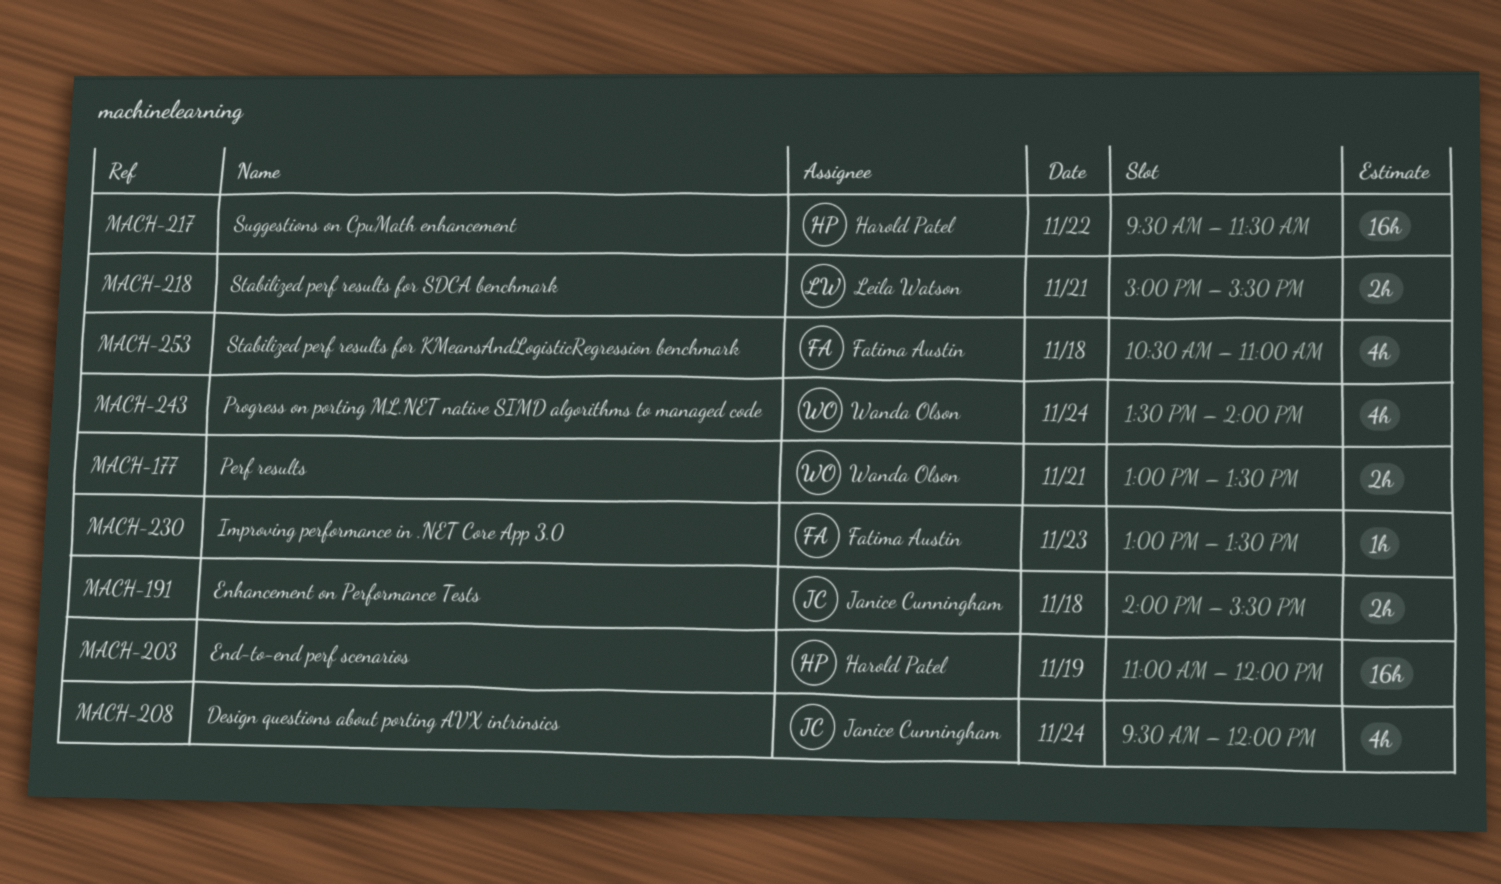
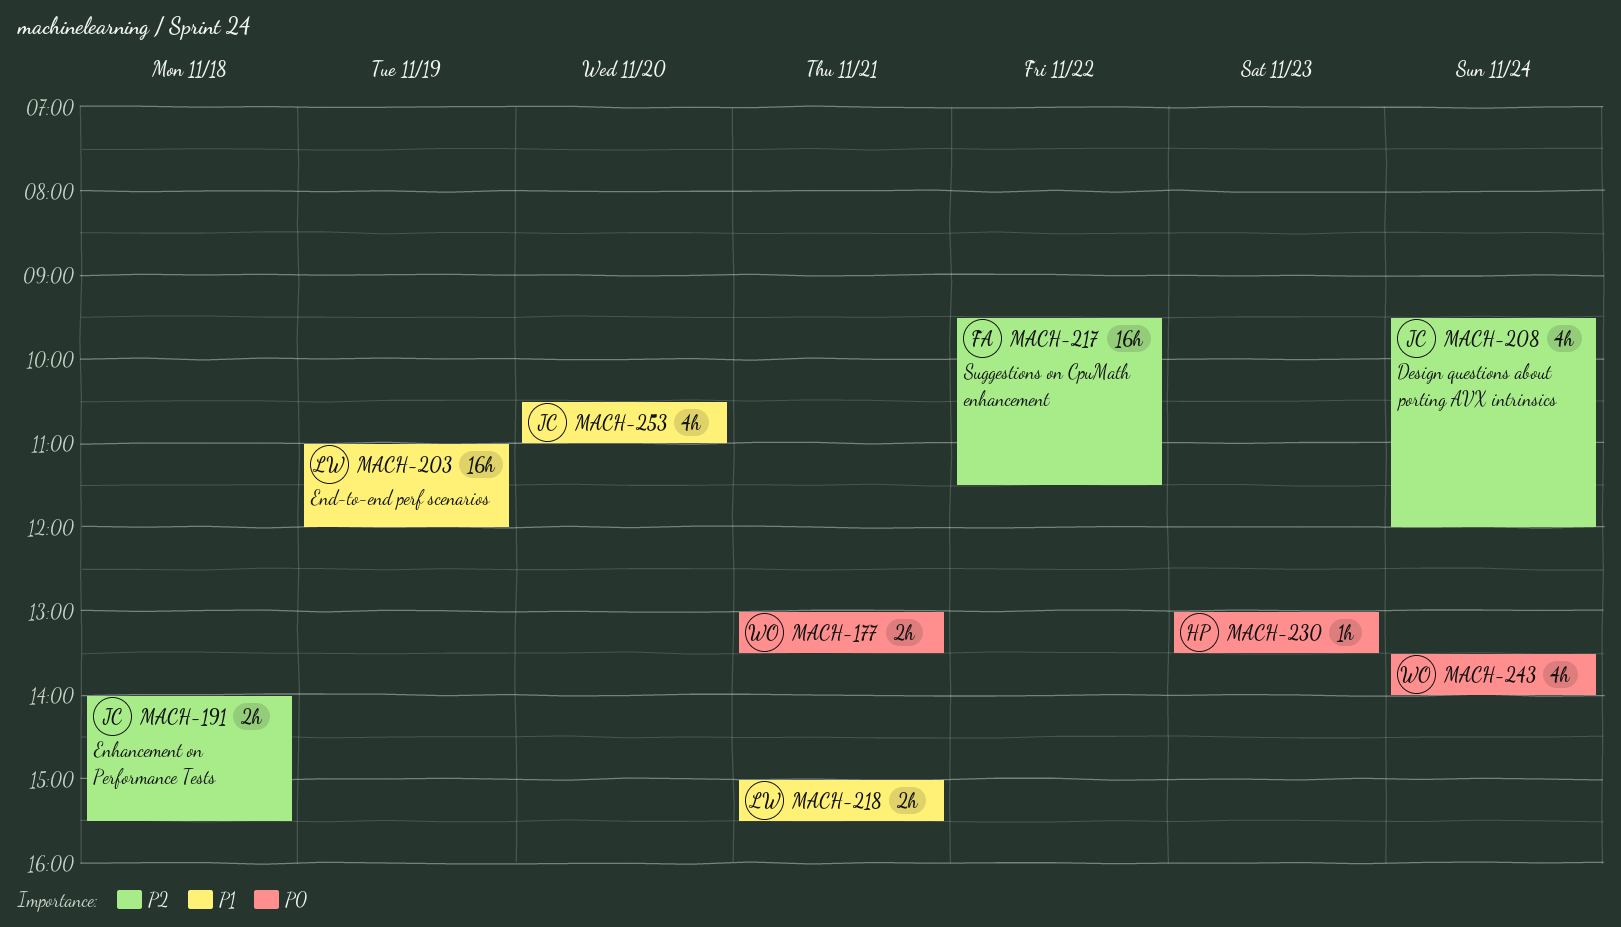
MACH-203, owner: Harold Patel -> Leila Watson
MACH-217, owner: Harold Patel -> Fatima Austin
MACH-230, owner: Fatima Austin -> Harold Patel
MACH-253, owner: Fatima Austin -> Janice Cunningham
MACH-253, day: Nov 18 -> Nov 20

